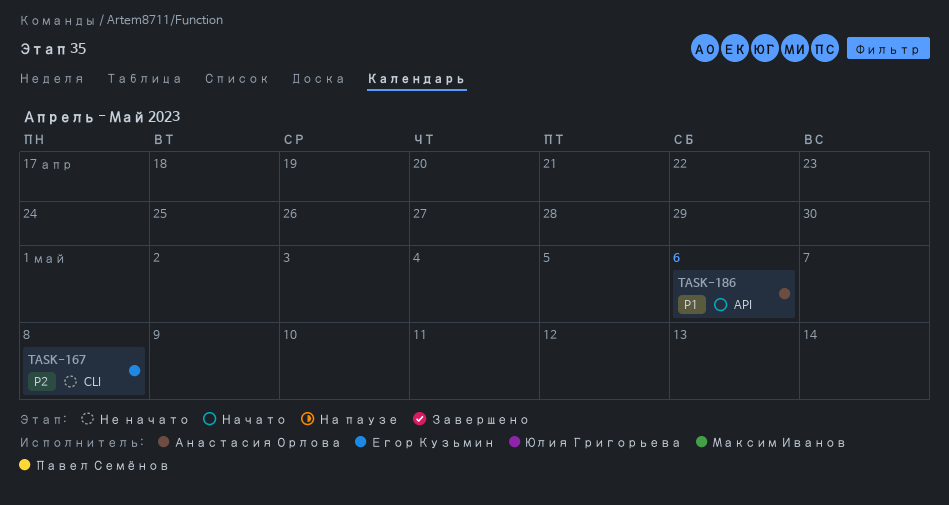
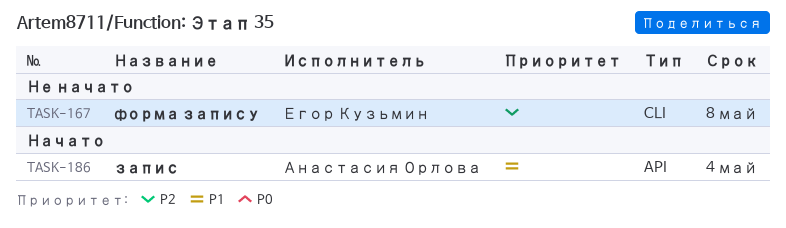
TASK-186, due: May 6 -> May 4

